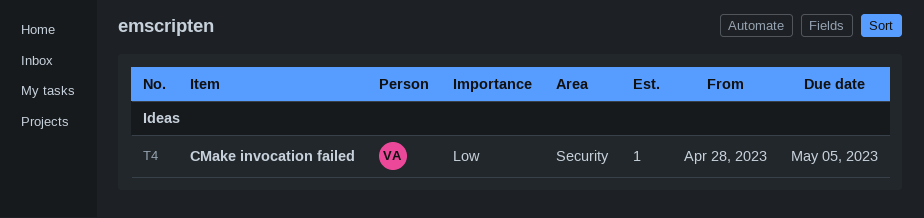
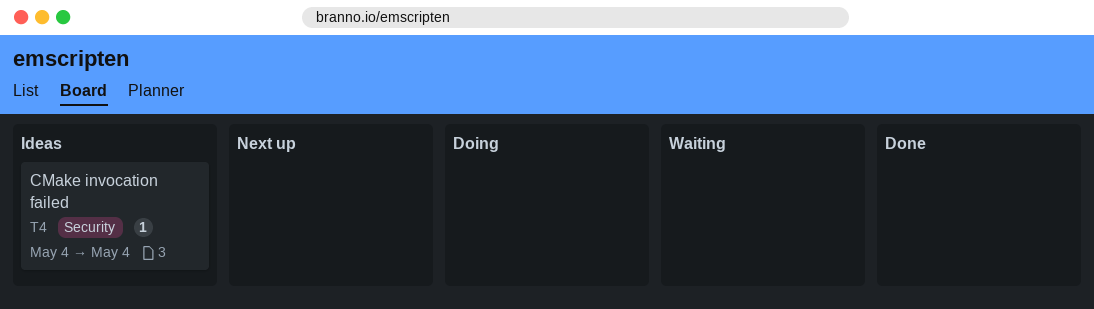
T4, start: Apr 28 -> May 4
T4, due: May 5 -> May 4

